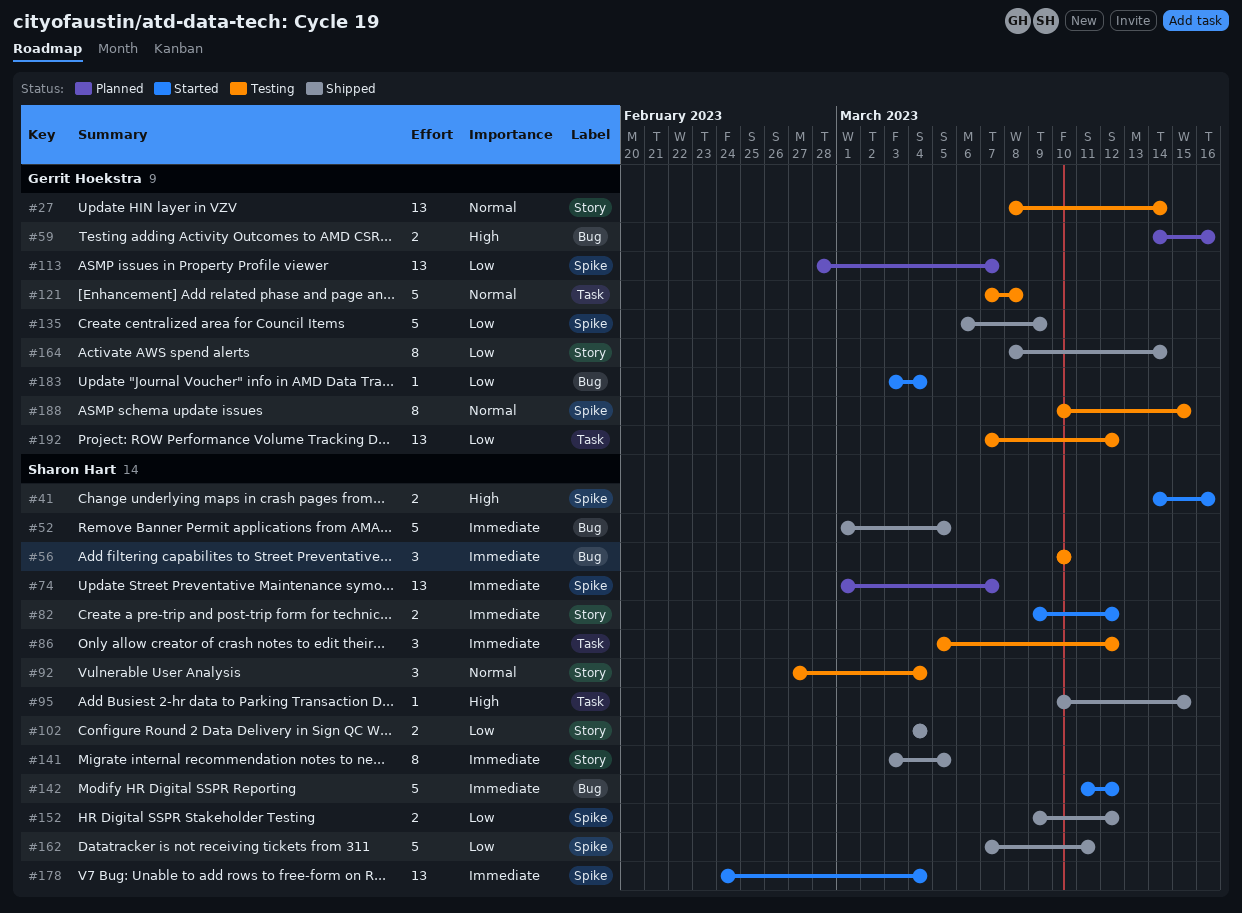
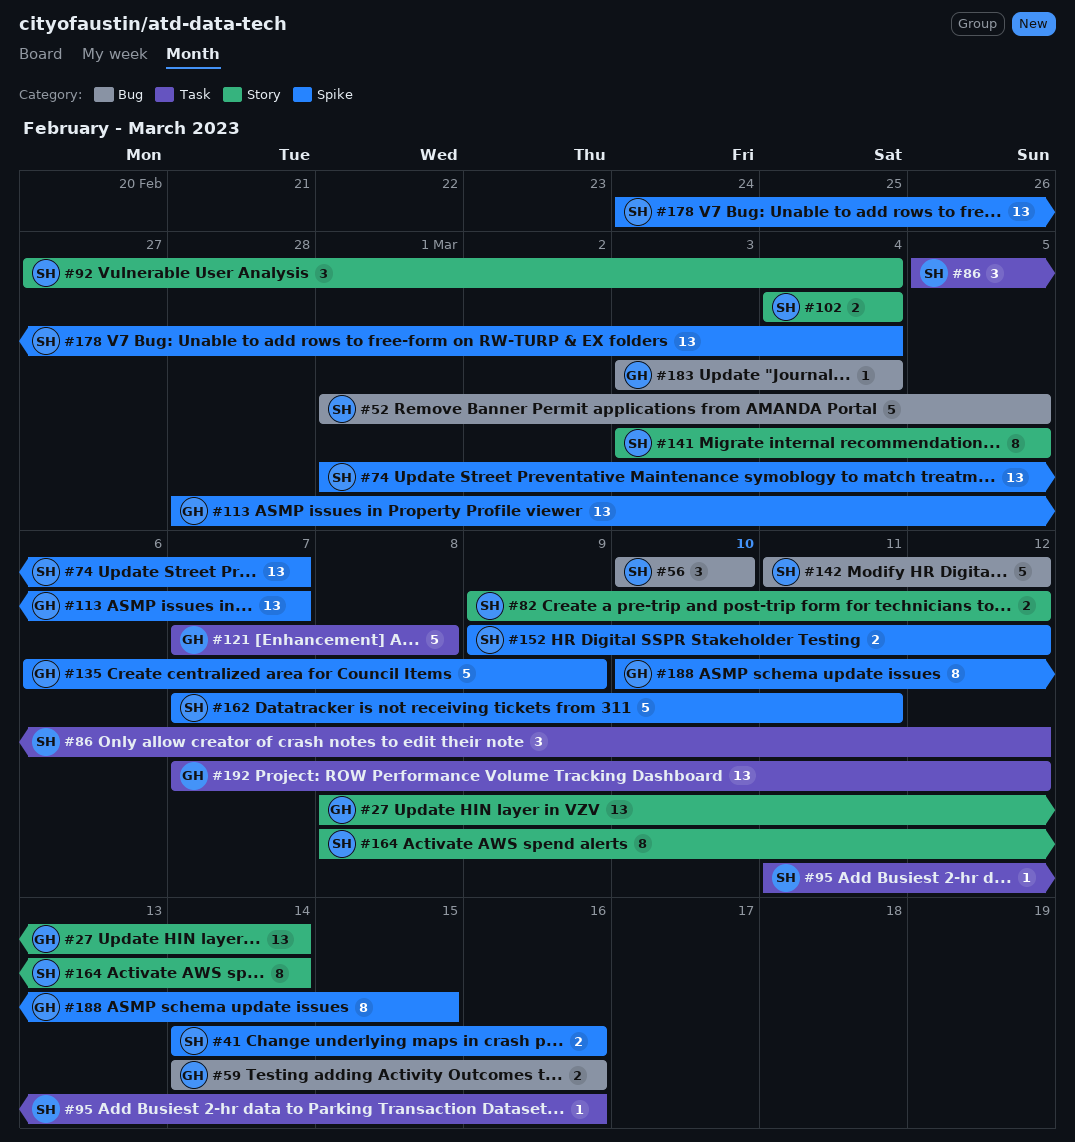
#95, start: Mar 10 -> Mar 11
#95, due: Mar 15 -> Mar 16
#164, owner: Gerrit Hoekstra -> Sharon Hart

